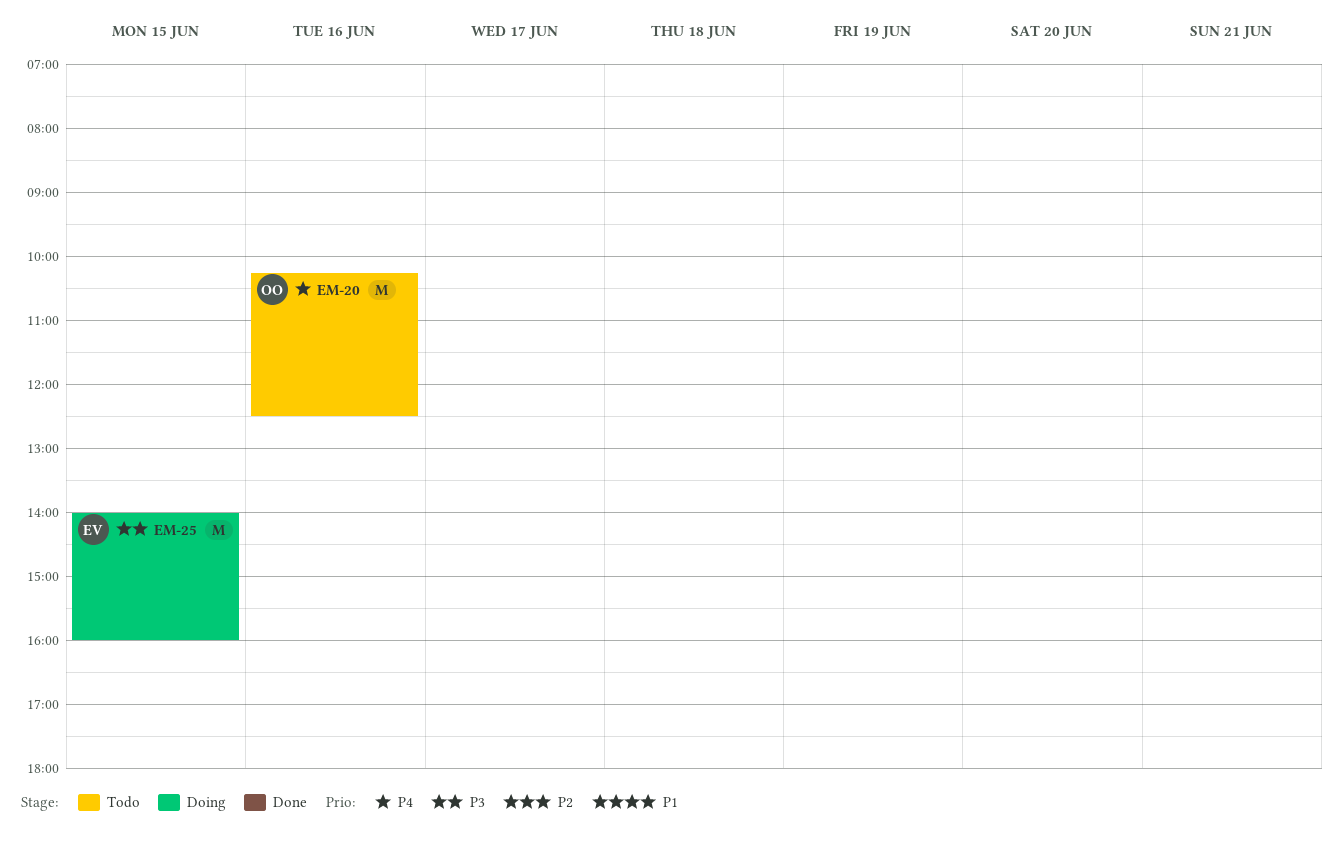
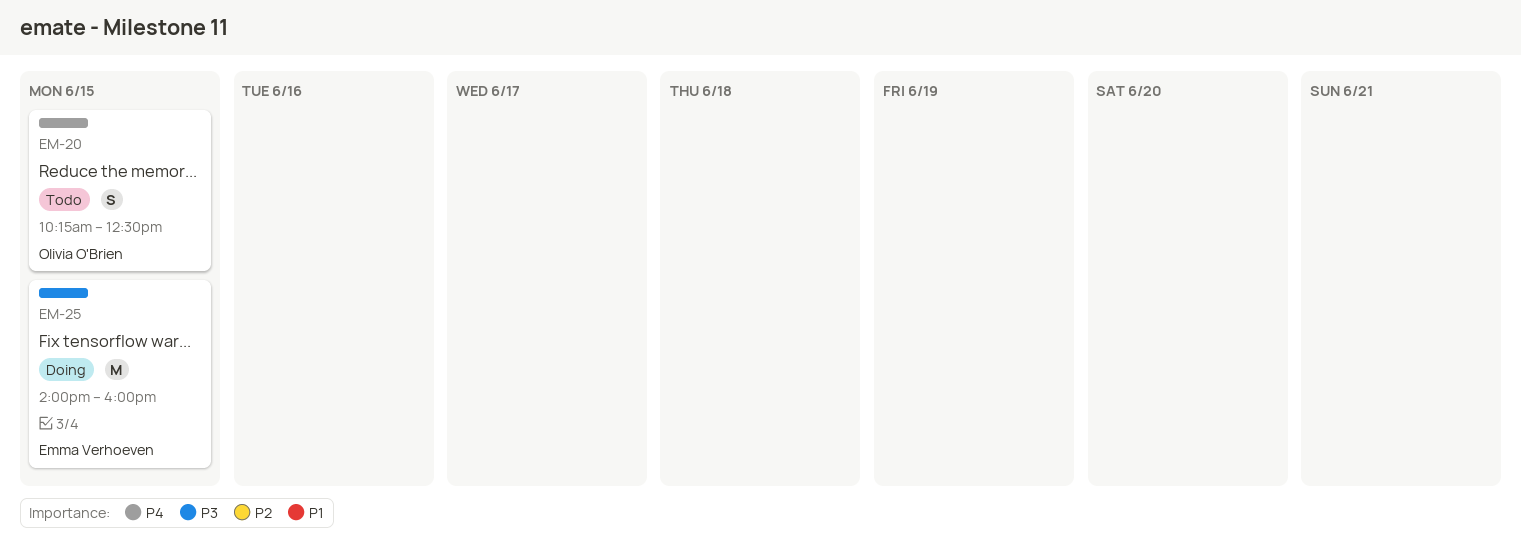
EM-20, estimate: M -> S
EM-20, day: Jun 16 -> Jun 15

